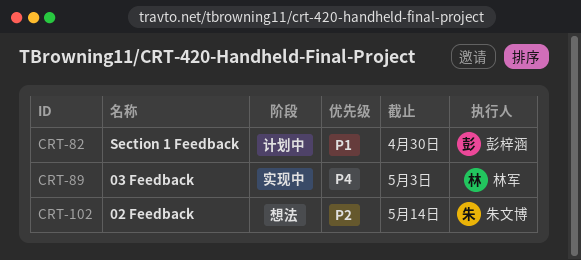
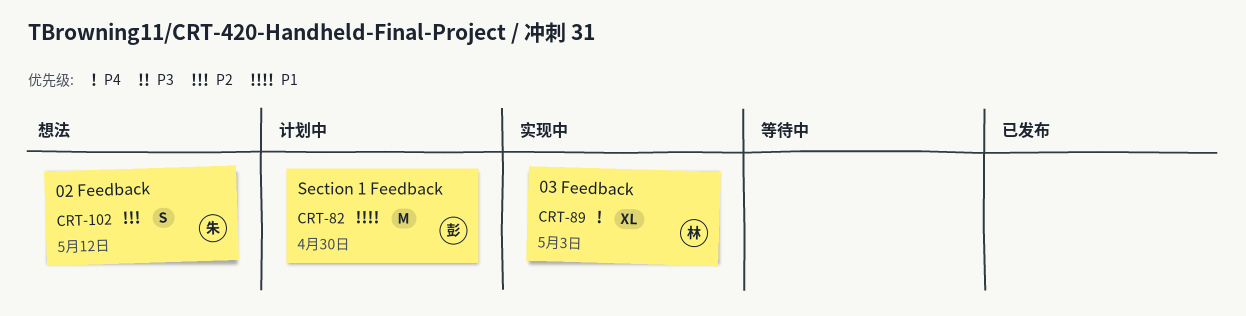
CRT-102, due: May 14 -> May 12

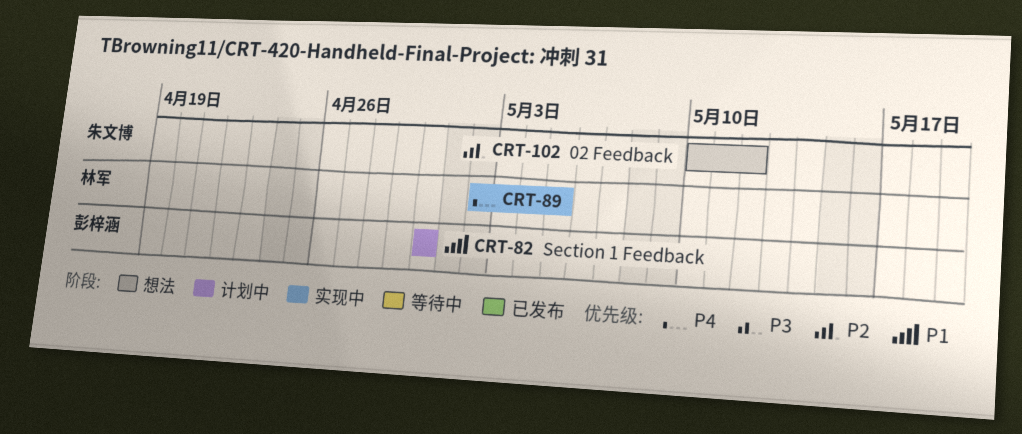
CRT-89, due: May 3 -> May 5

